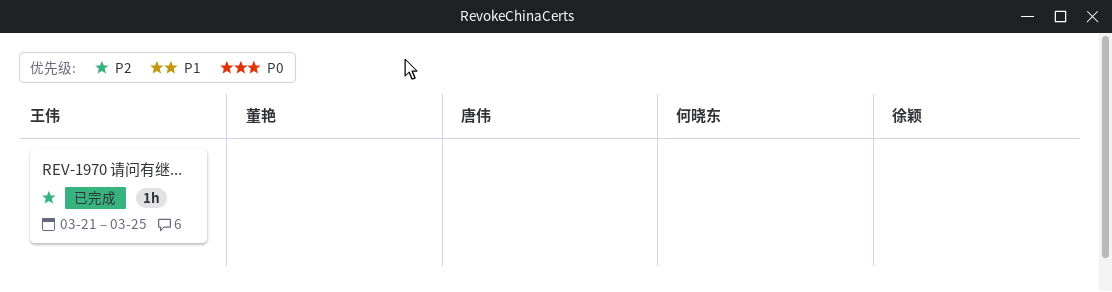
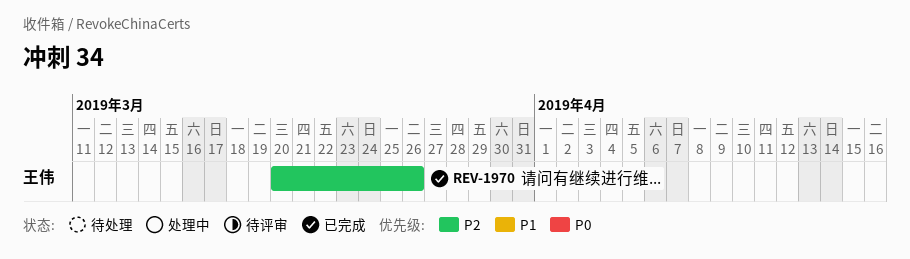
REV-1970, start: Mar 21 -> Mar 20
REV-1970, due: Mar 25 -> Mar 26

